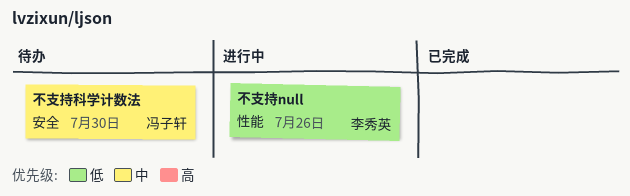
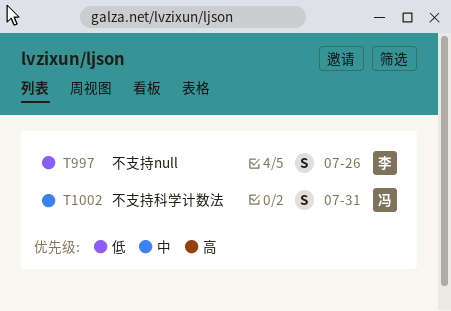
不支持科学计数法, due: Jul 30 -> Jul 31

